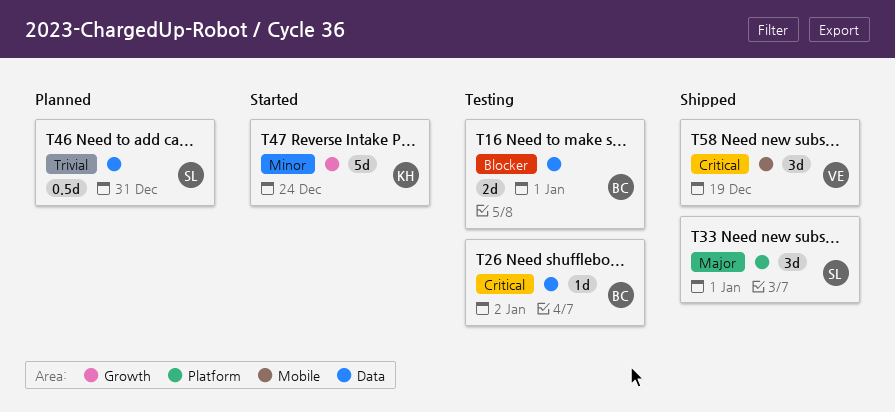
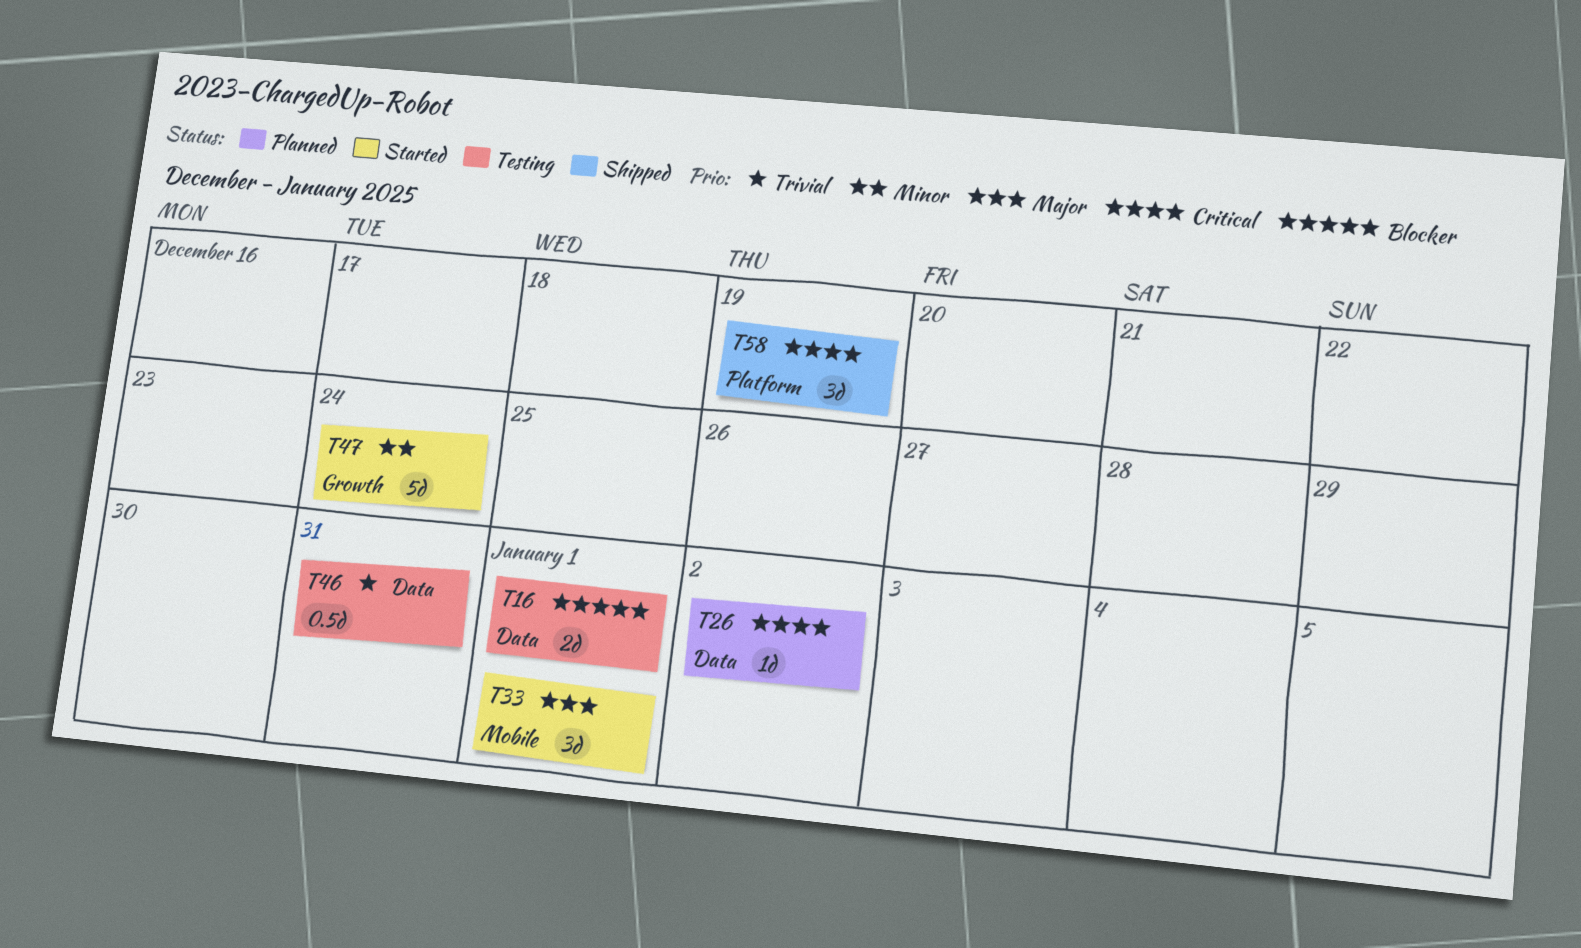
T26, status: Testing -> Planned
T33, status: Shipped -> Started
T33, label: Platform -> Mobile
T46, status: Planned -> Testing
T58, label: Mobile -> Platform

